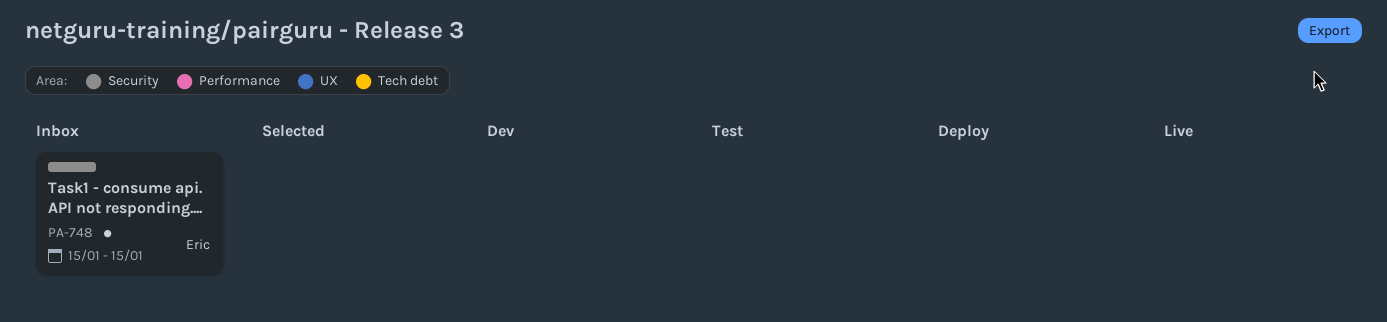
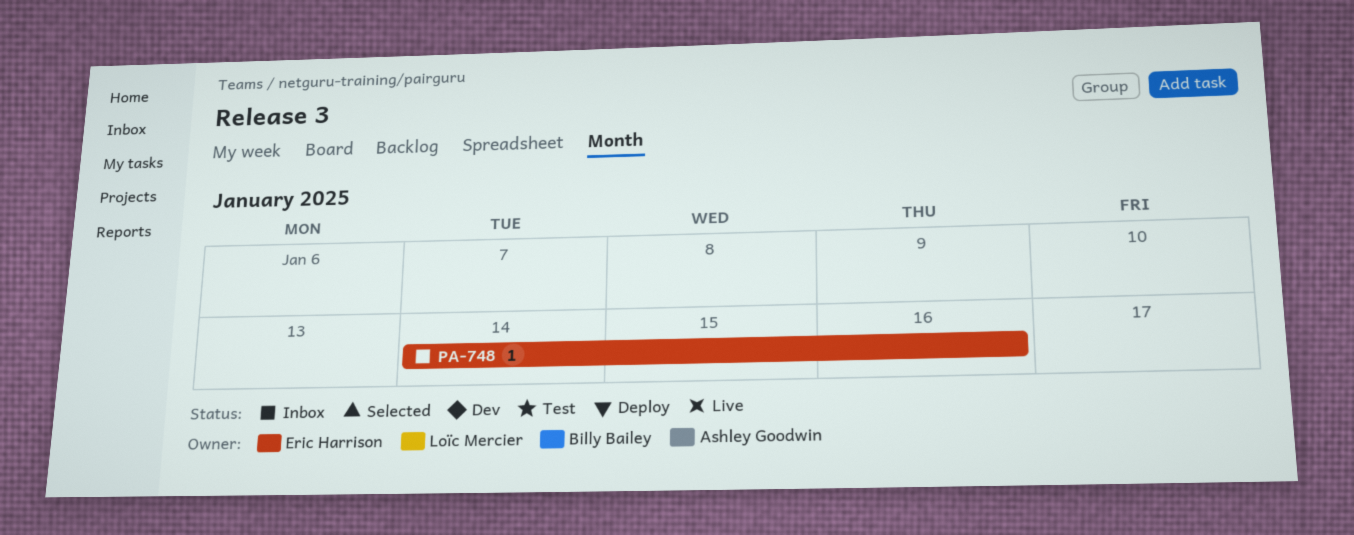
PA-748, start: Jan 15 -> Jan 14
PA-748, due: Jan 15 -> Jan 16

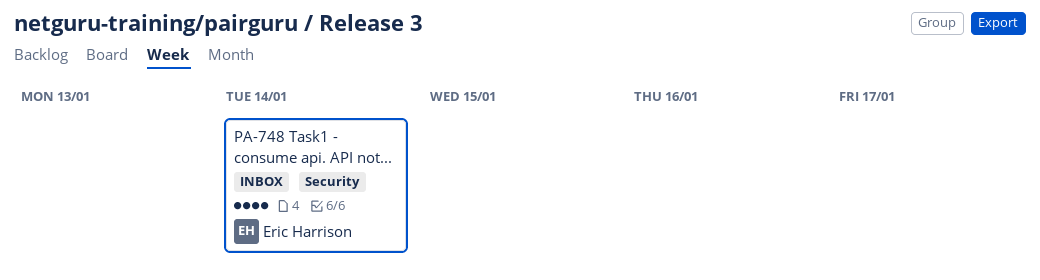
PA-748, estimate: 1 -> 4
PA-748, due: Jan 16 -> Jan 14

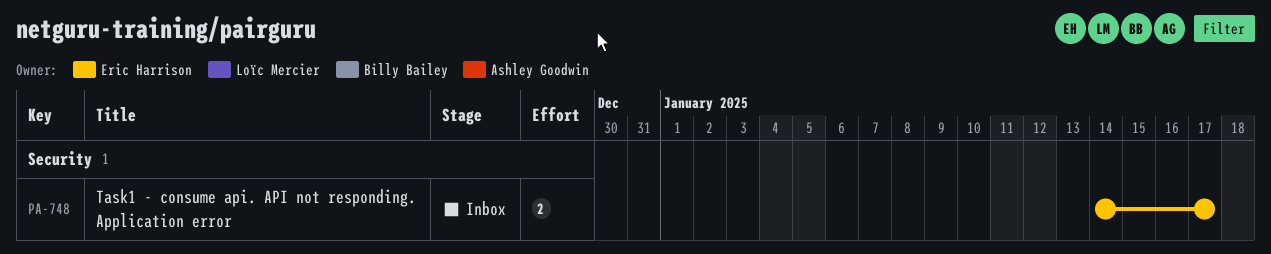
PA-748, estimate: 4 -> 2
PA-748, due: Jan 14 -> Jan 17

